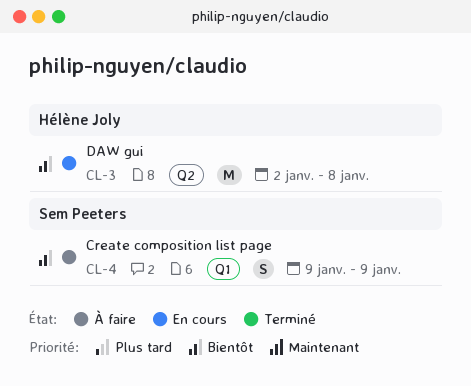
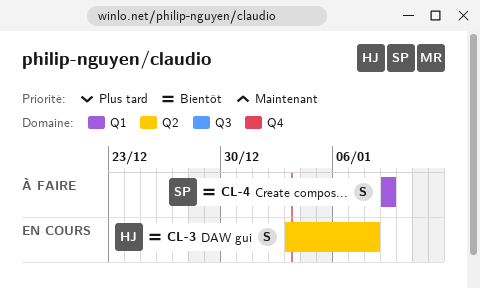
CL-3, estimate: M -> S
CL-3, start: Jan 2 -> Jan 3

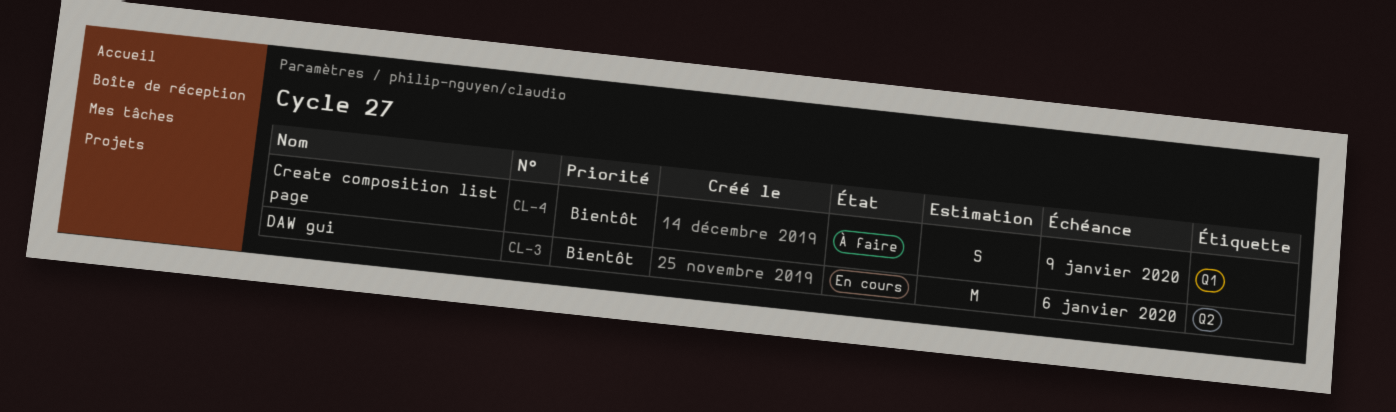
CL-3, estimate: S -> M
CL-3, due: Jan 8 -> Jan 6

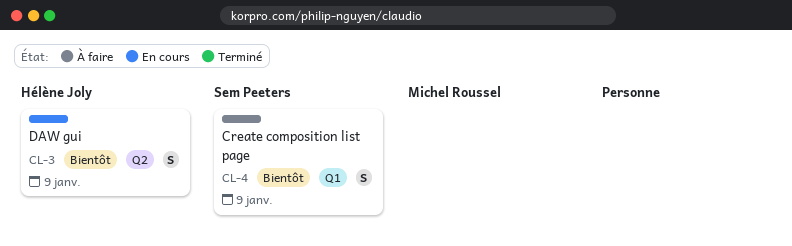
CL-3, estimate: M -> S
CL-3, due: Jan 6 -> Jan 9

